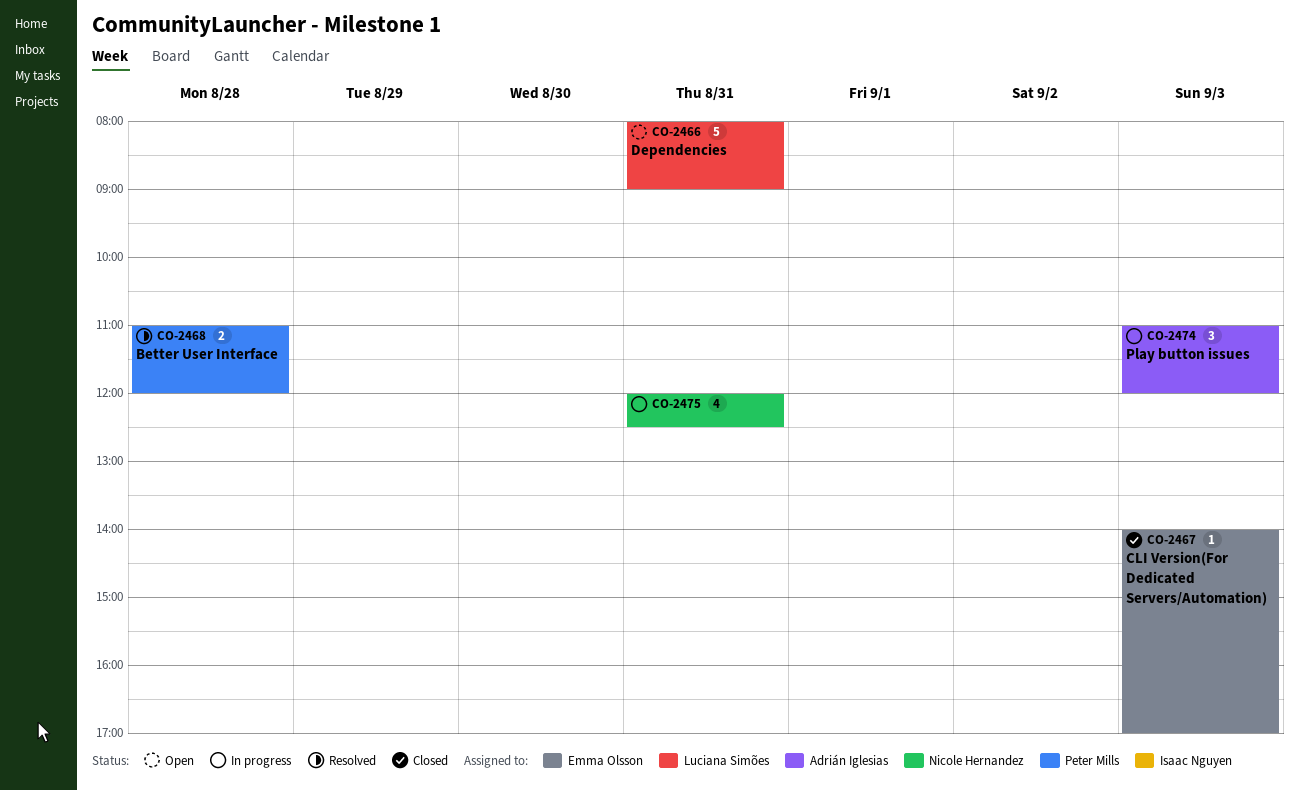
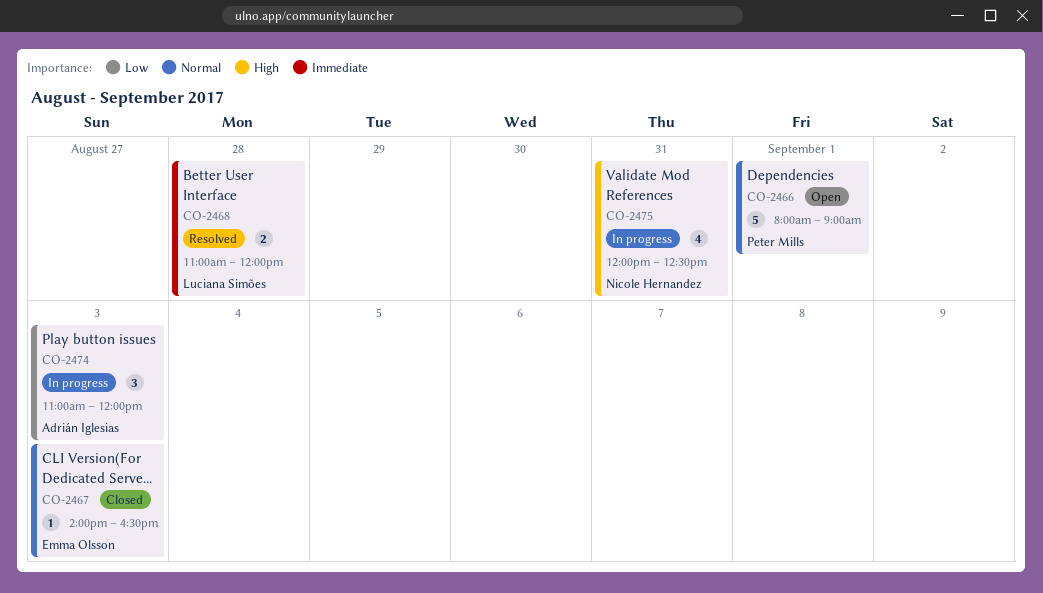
CO-2466, owner: Luciana Simões -> Peter Mills
CO-2466, day: Aug 31 -> Sep 1
CO-2467, ends: 17:00 -> 16:30
CO-2468, owner: Peter Mills -> Luciana Simões

